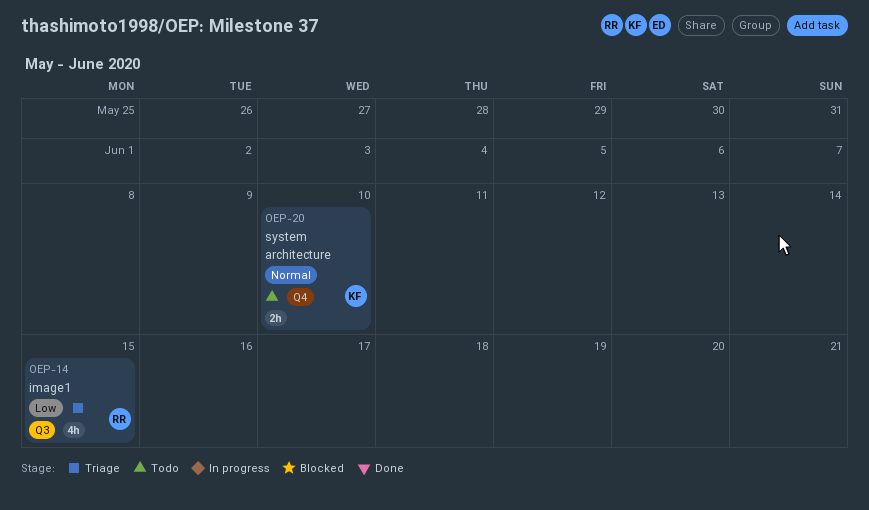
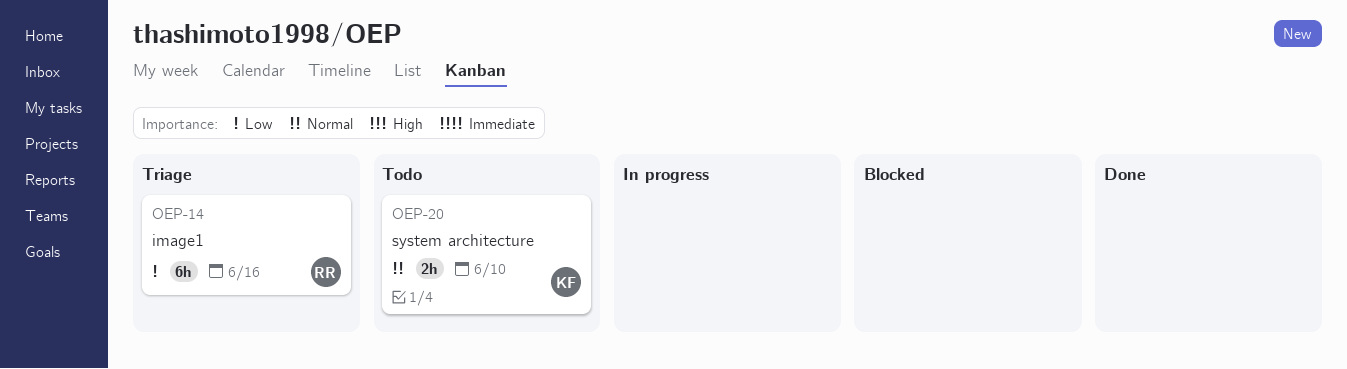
OEP-14, estimate: 4h -> 6h
OEP-14, due: Jun 15 -> Jun 16

